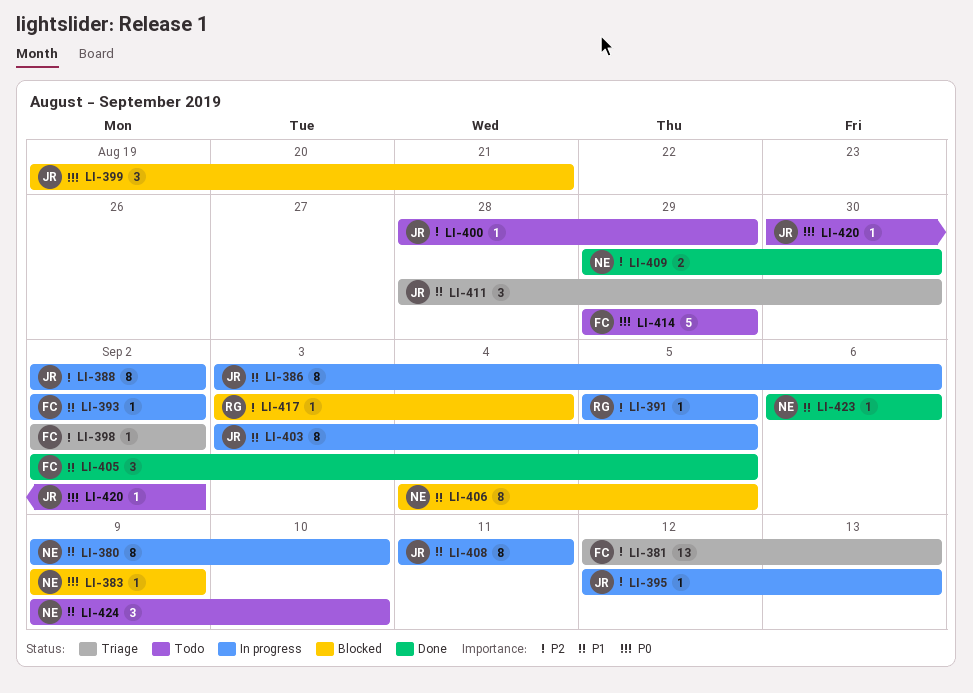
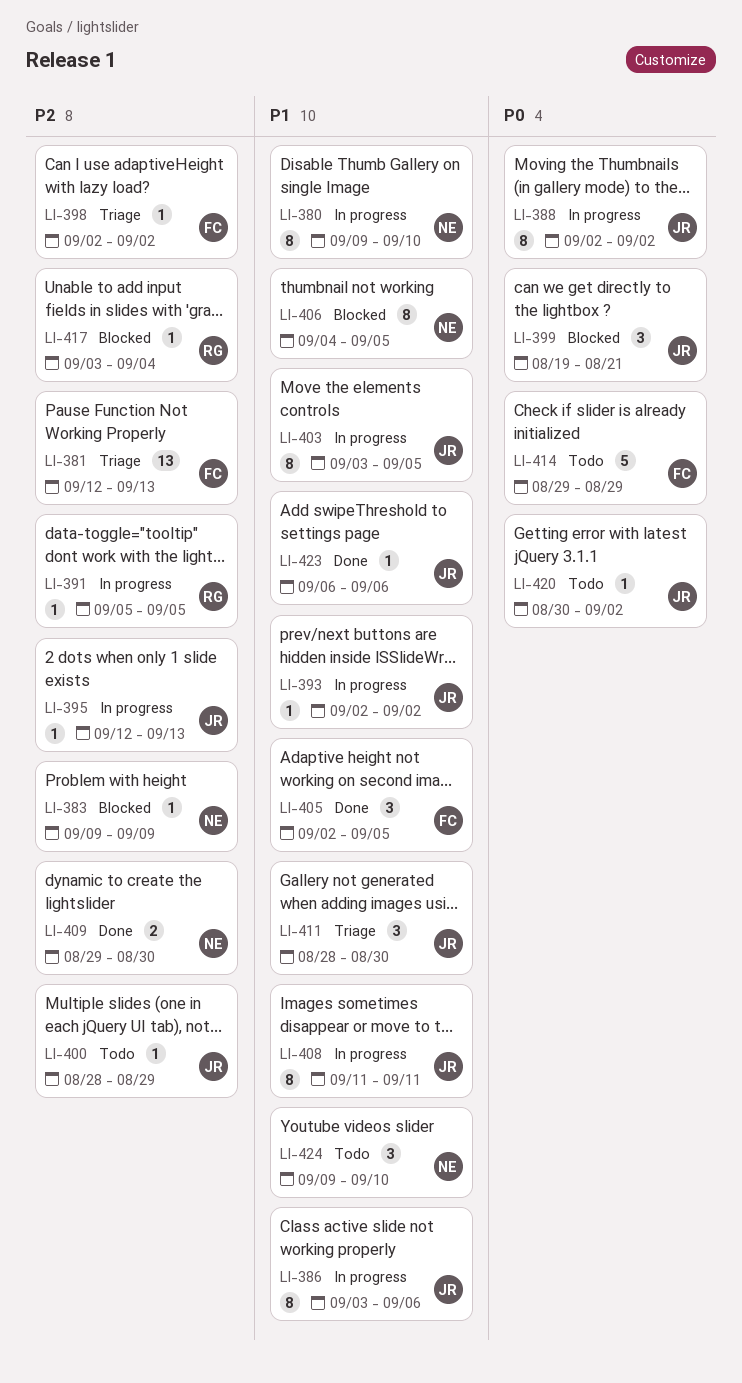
LI-383, priority: P0 -> P2
LI-388, priority: P2 -> P0
LI-393, owner: FC -> JR
LI-423, owner: NE -> JR

